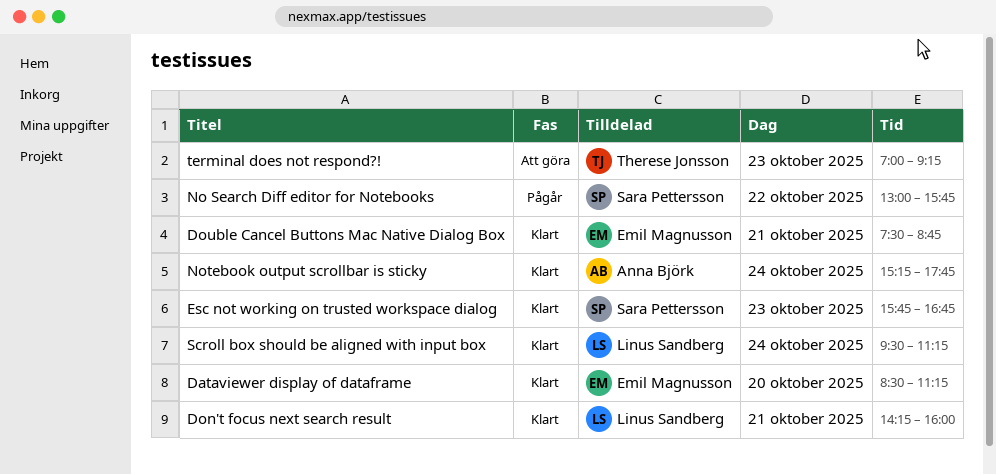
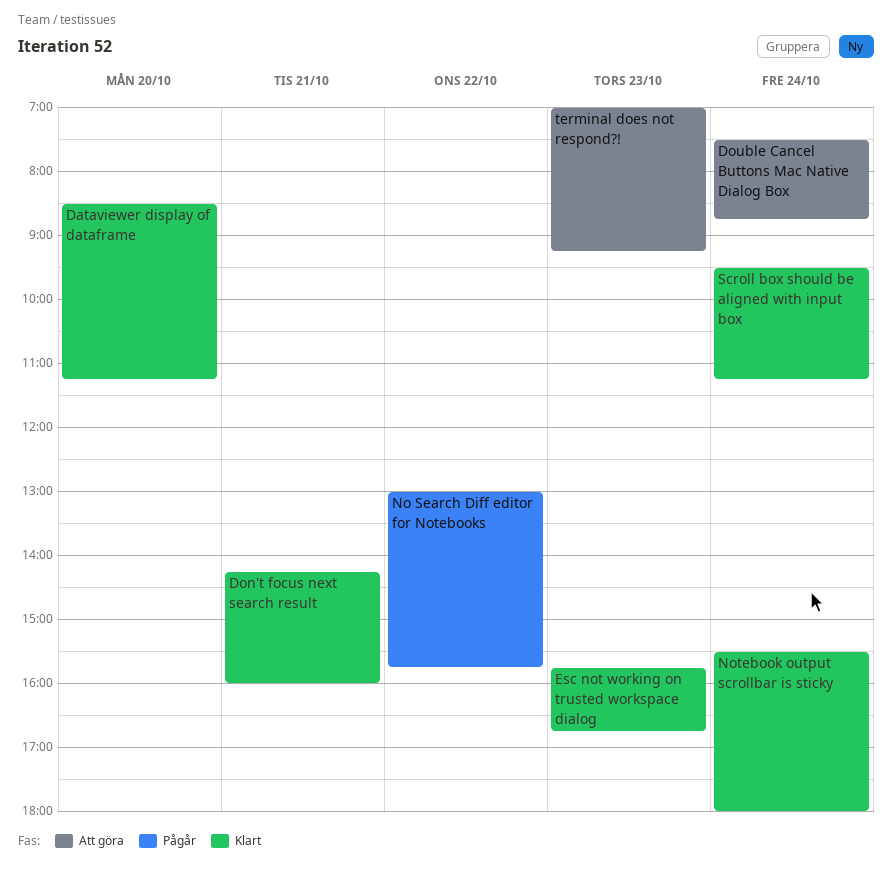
Double Cancel Buttons Mac Native Dialog Box, status: Klart -> Att göra
Double Cancel Buttons Mac Native Dialog Box, day: Oct 21 -> Oct 24
Notebook output scrollbar is sticky, begins: 15:15 -> 15:30
Notebook output scrollbar is sticky, ends: 17:45 -> 18:00

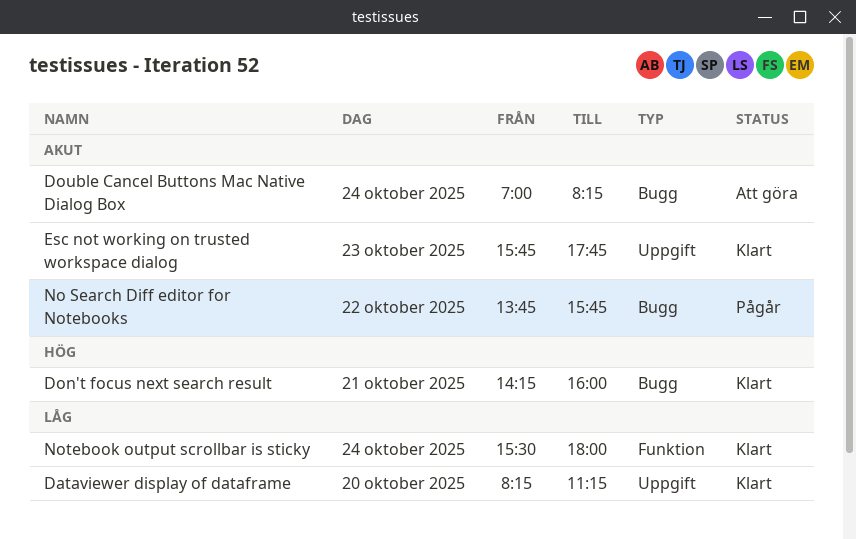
Dataviewer display of dataframe, begins: 08:30 -> 08:15
Double Cancel Buttons Mac Native Dialog Box, begins: 07:30 -> 07:00
Double Cancel Buttons Mac Native Dialog Box, ends: 08:45 -> 08:15
Esc not working on trusted workspace dialog, ends: 16:45 -> 17:45
No Search Diff editor for Notebooks, begins: 13:00 -> 13:45
Scroll box should be aligned with input box: present -> none
terminal does not respond?!: present -> none

